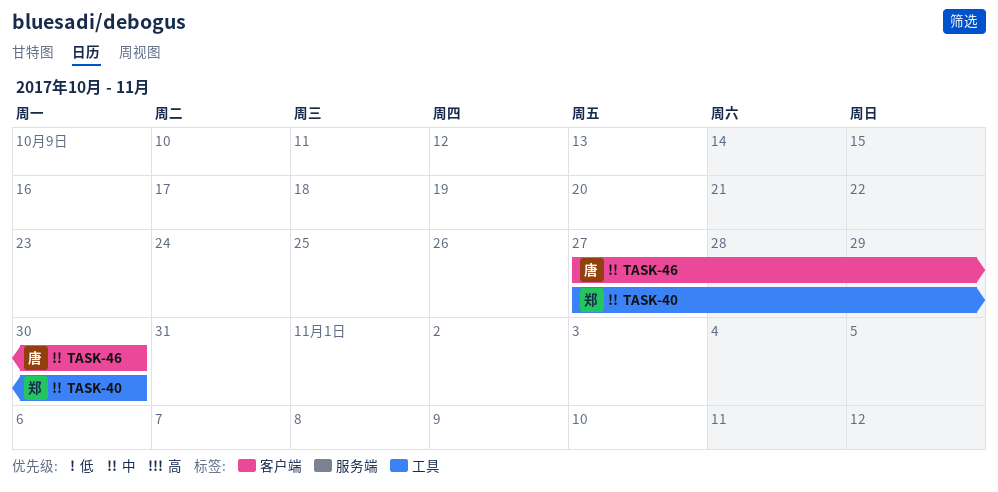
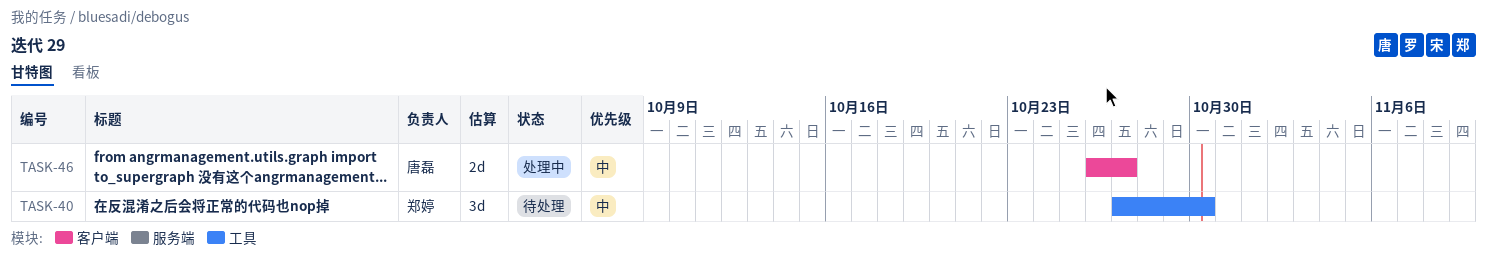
TASK-46, start: Oct 27 -> Oct 26
TASK-46, due: Oct 30 -> Oct 27

